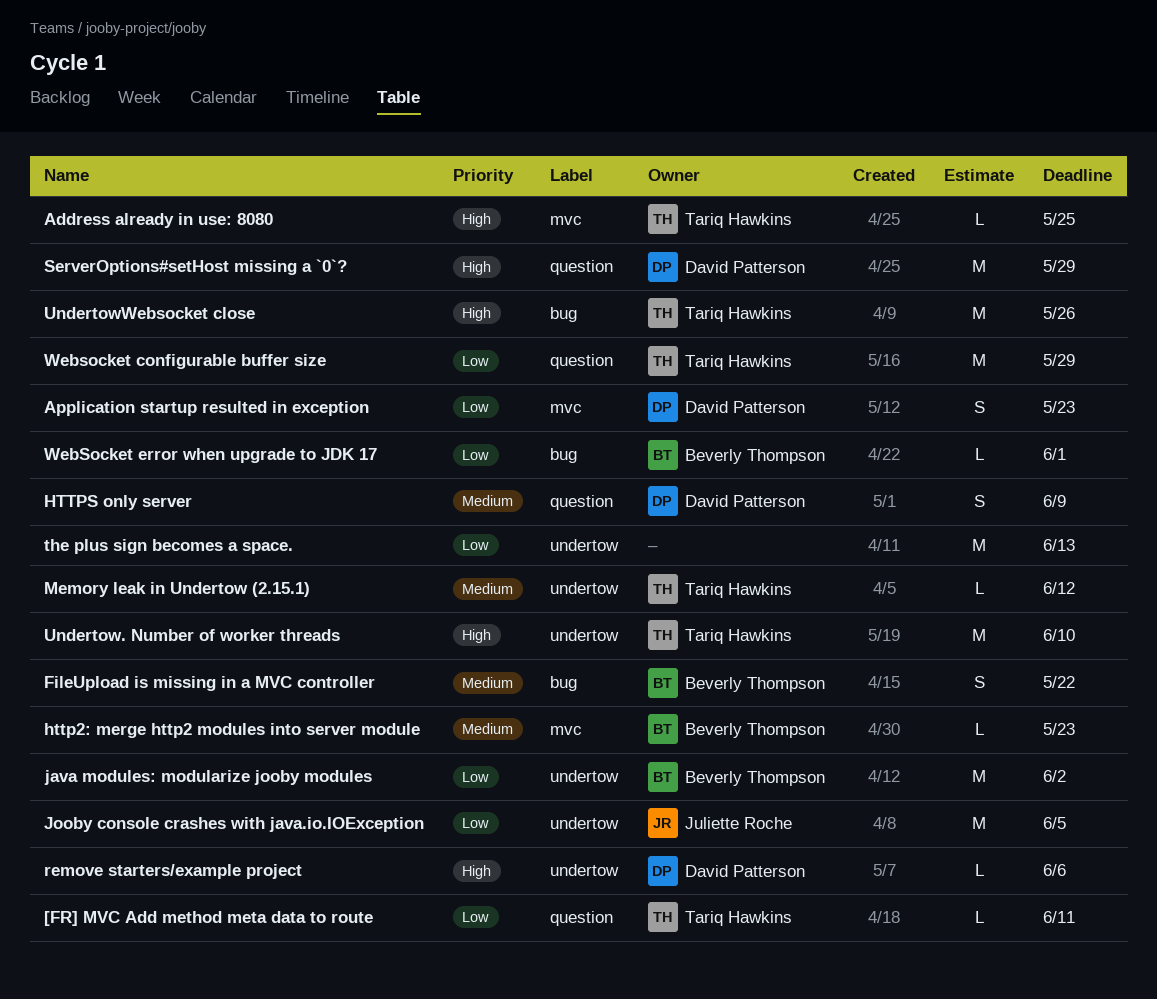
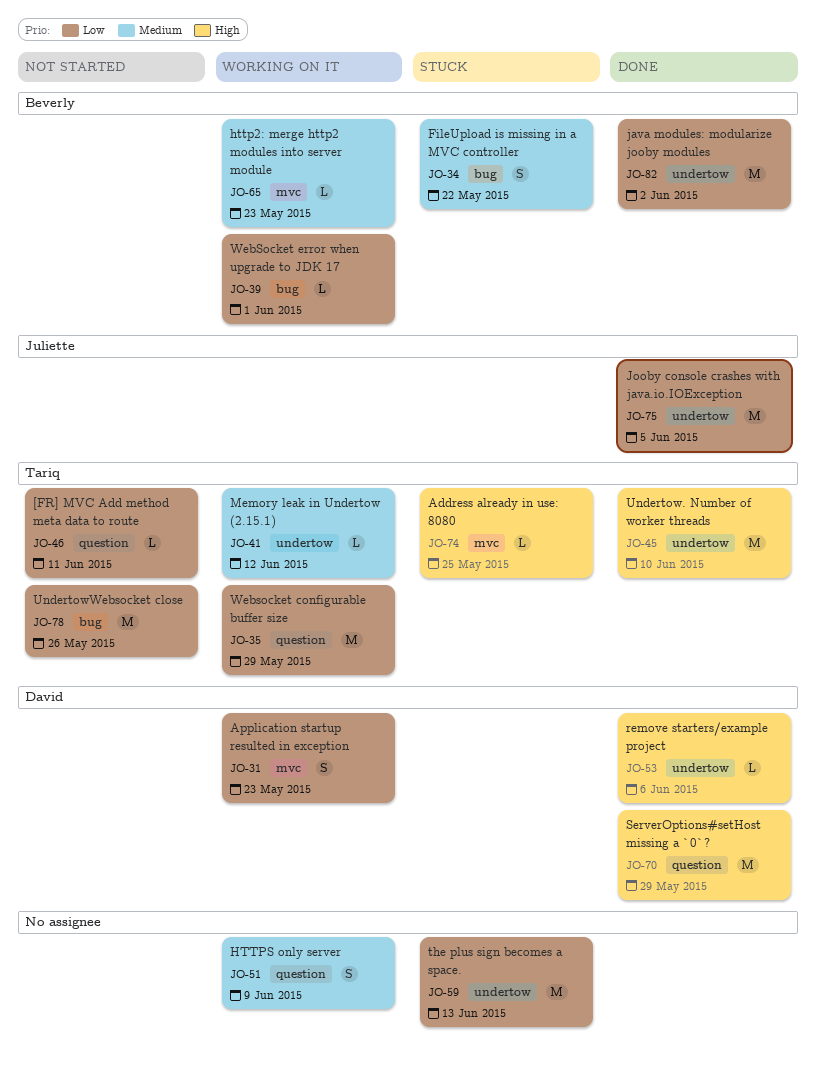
HTTPS only server, owner: David Patterson -> none
UndertowWebsocket close, priority: High -> Low

